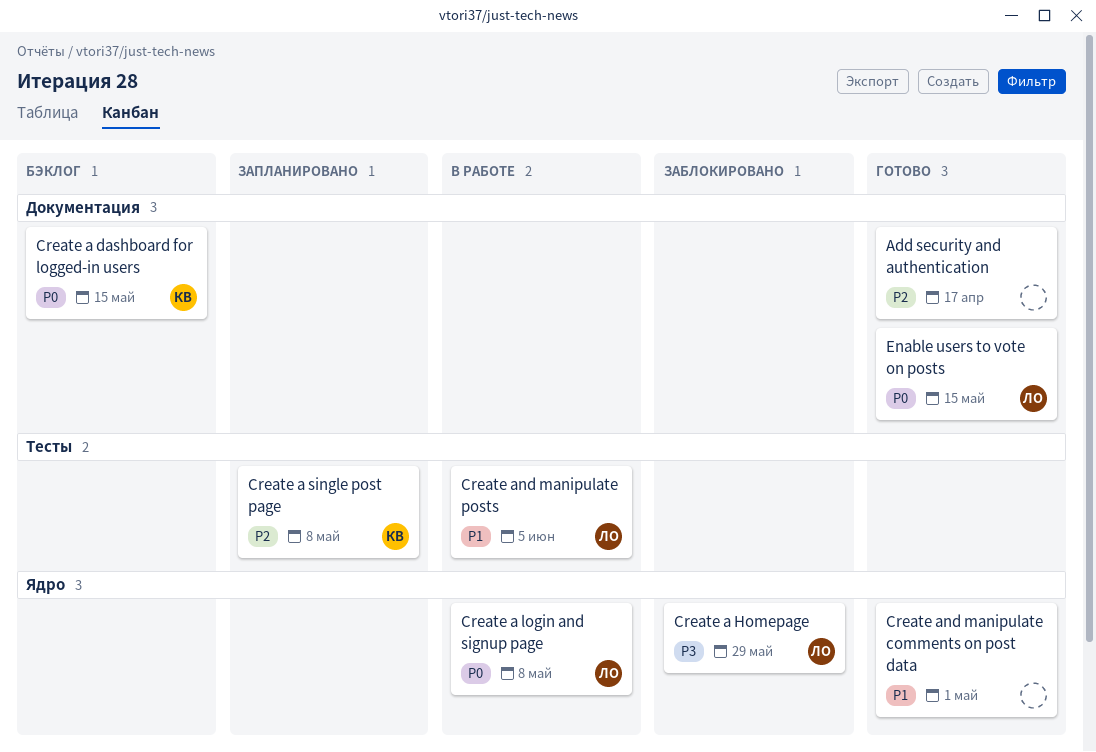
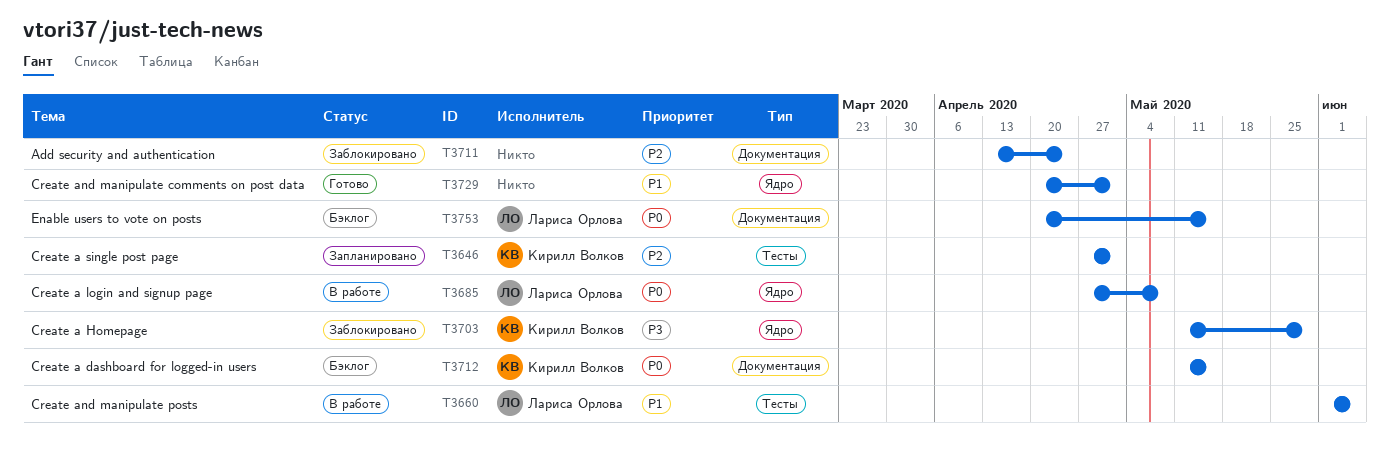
Add security and authentication, status: Готово -> Заблокировано
Add security and authentication, due: Apr 17 -> Apr 24
Create a Homepage, owner: Лариса Орлова -> Кирилл Волков
Create a single post page, due: May 8 -> May 1
Enable users to vote on posts, status: Готово -> Бэклог

